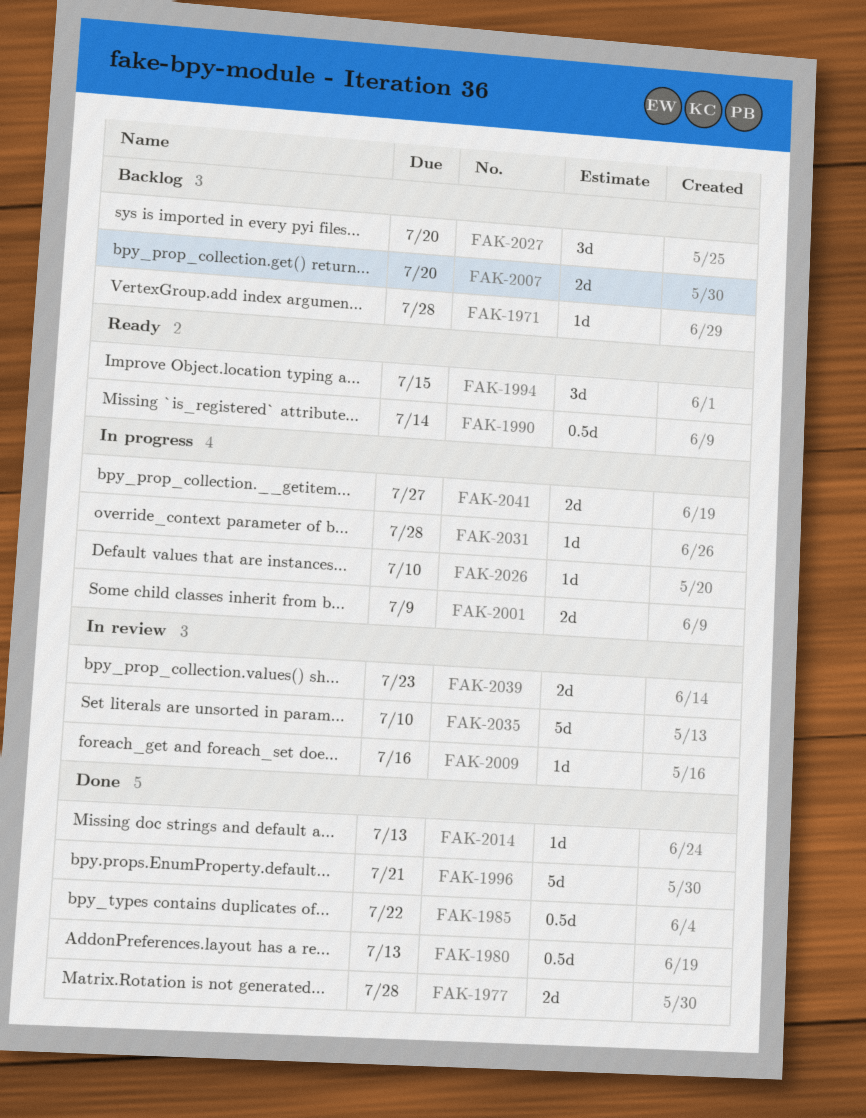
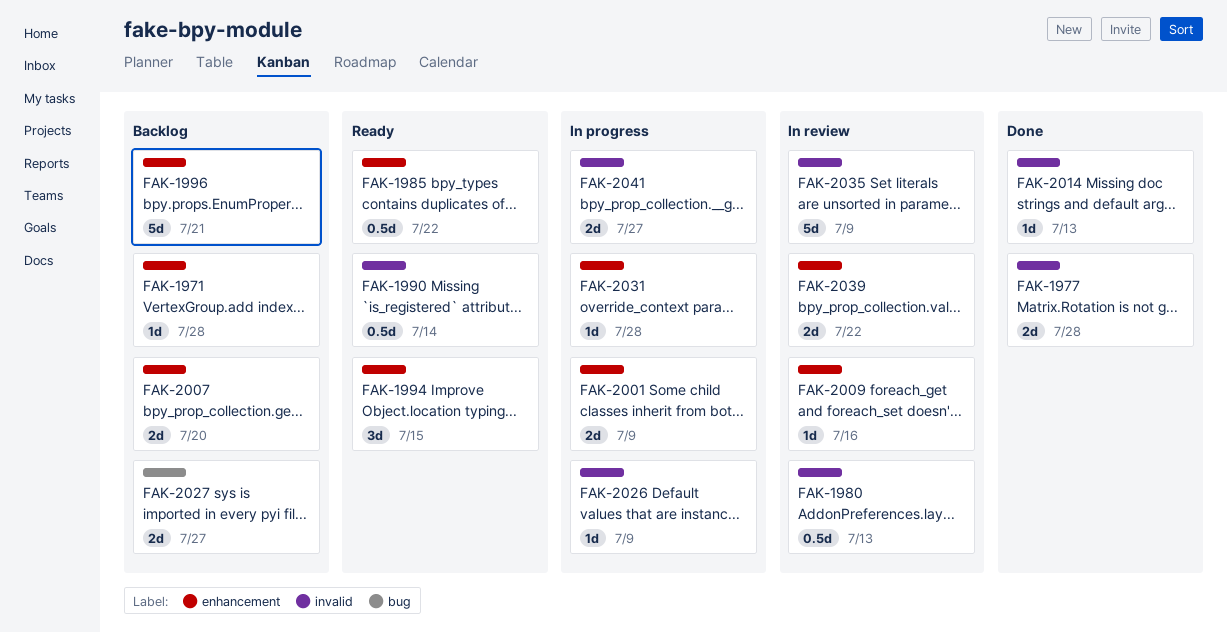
FAK-1980, status: Done -> In review
FAK-1985, status: Done -> Ready
FAK-1996, status: Done -> Backlog
FAK-2026, due: Jul 10 -> Jul 9
FAK-2027, estimate: 3d -> 2d
FAK-2027, due: Jul 20 -> Jul 27
FAK-2035, due: Jul 10 -> Jul 9
FAK-2039, due: Jul 23 -> Jul 22

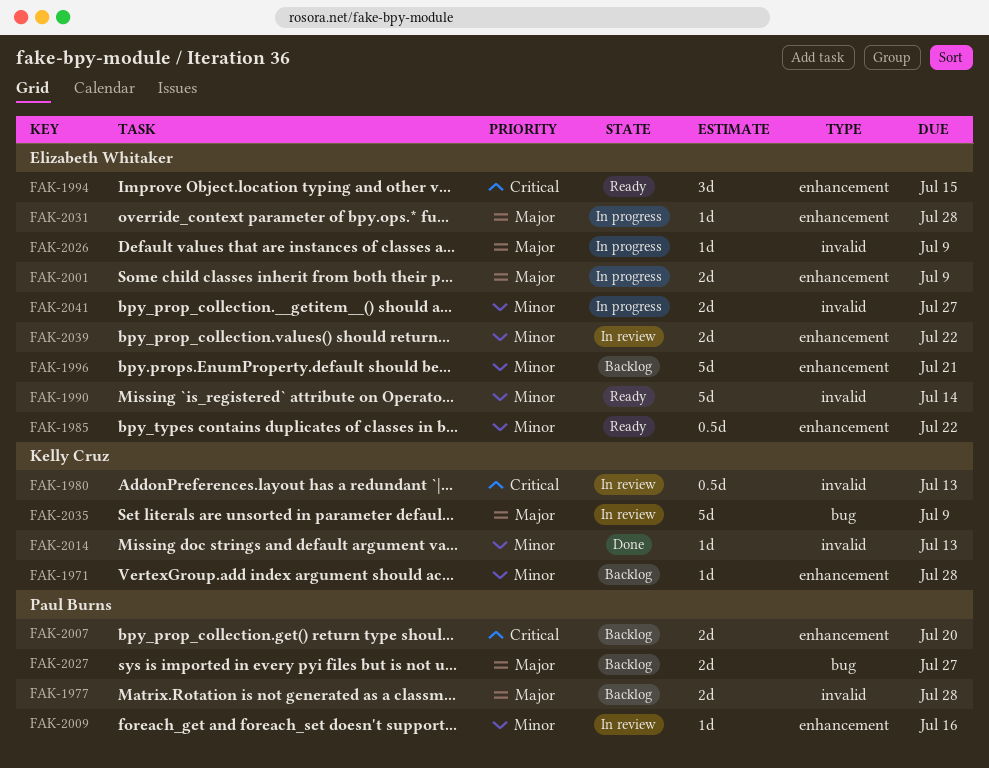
FAK-1977, status: Done -> Backlog
FAK-1990, estimate: 0.5d -> 5d
FAK-2035, label: invalid -> bug

